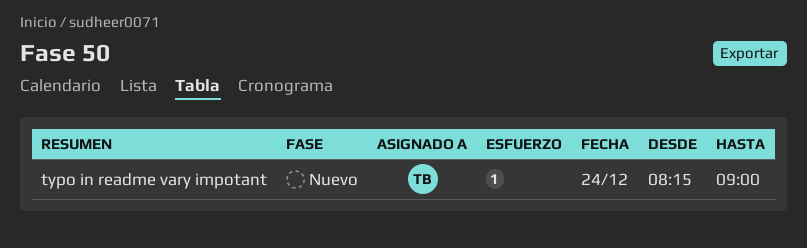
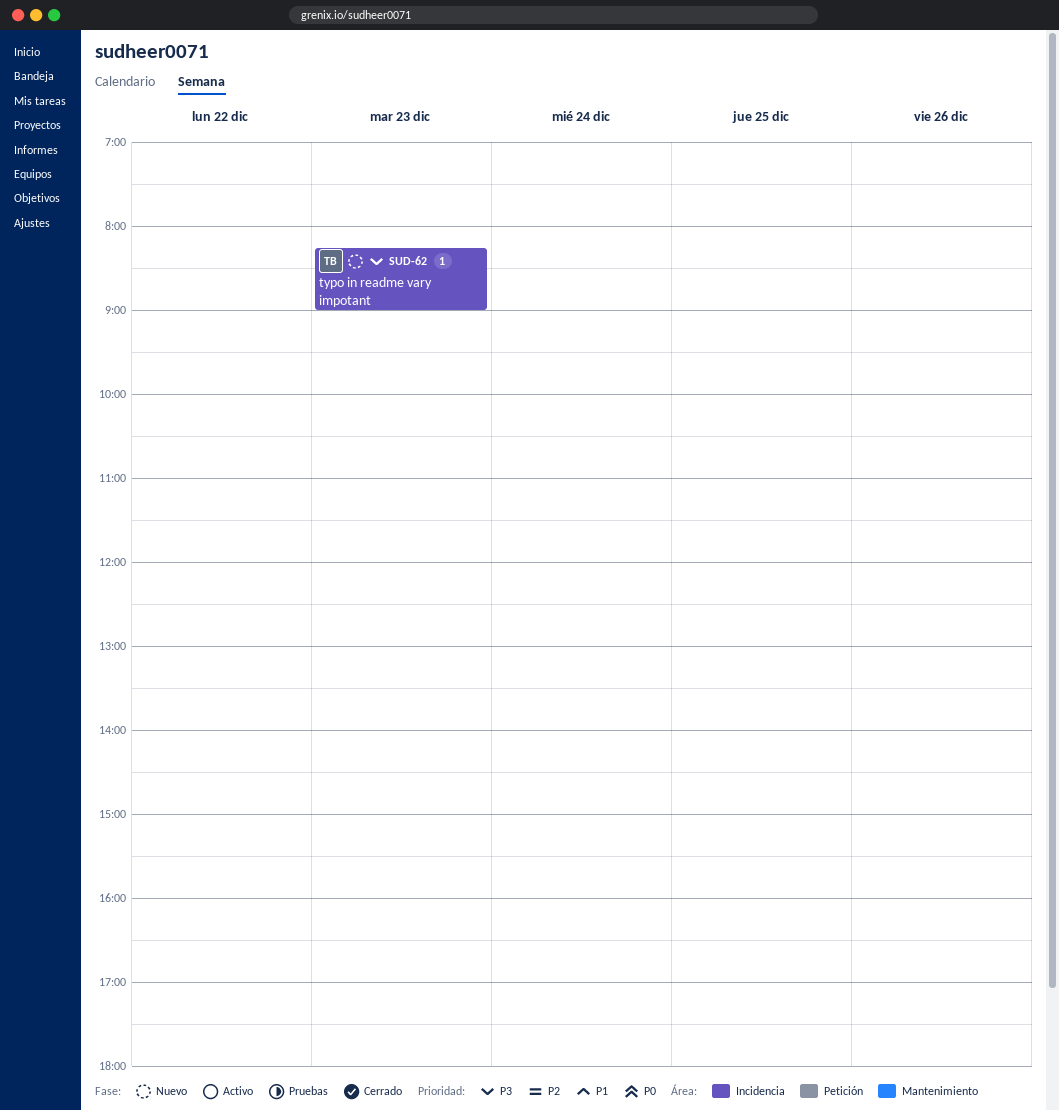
typo in readme vary impotant, day: Dec 24 -> Dec 23

